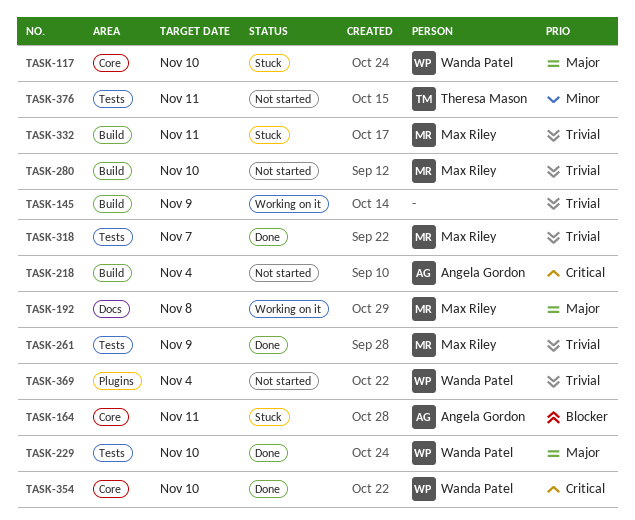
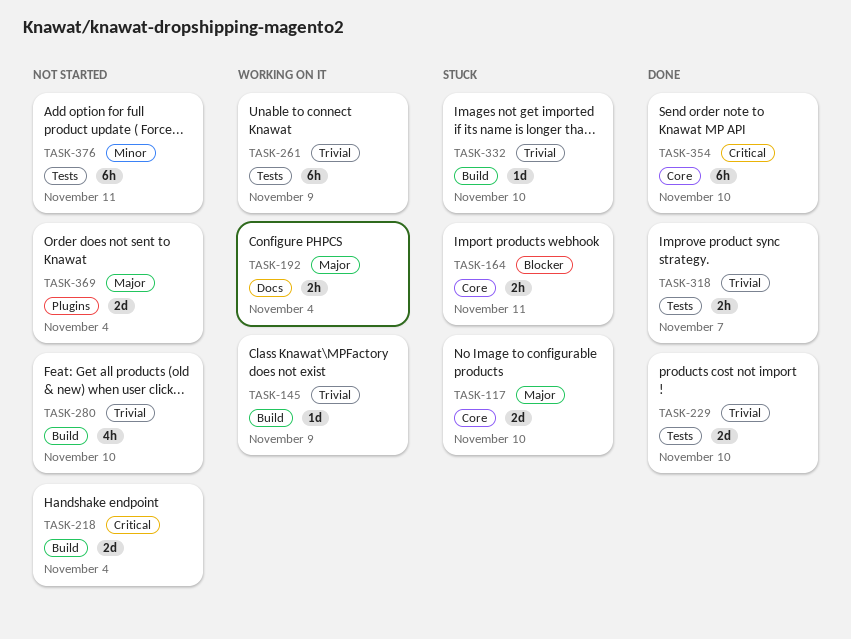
TASK-192, due: Nov 8 -> Nov 4
TASK-229, priority: Major -> Trivial
TASK-261, status: Done -> Working on it
TASK-332, due: Nov 11 -> Nov 10
TASK-369, priority: Trivial -> Major

